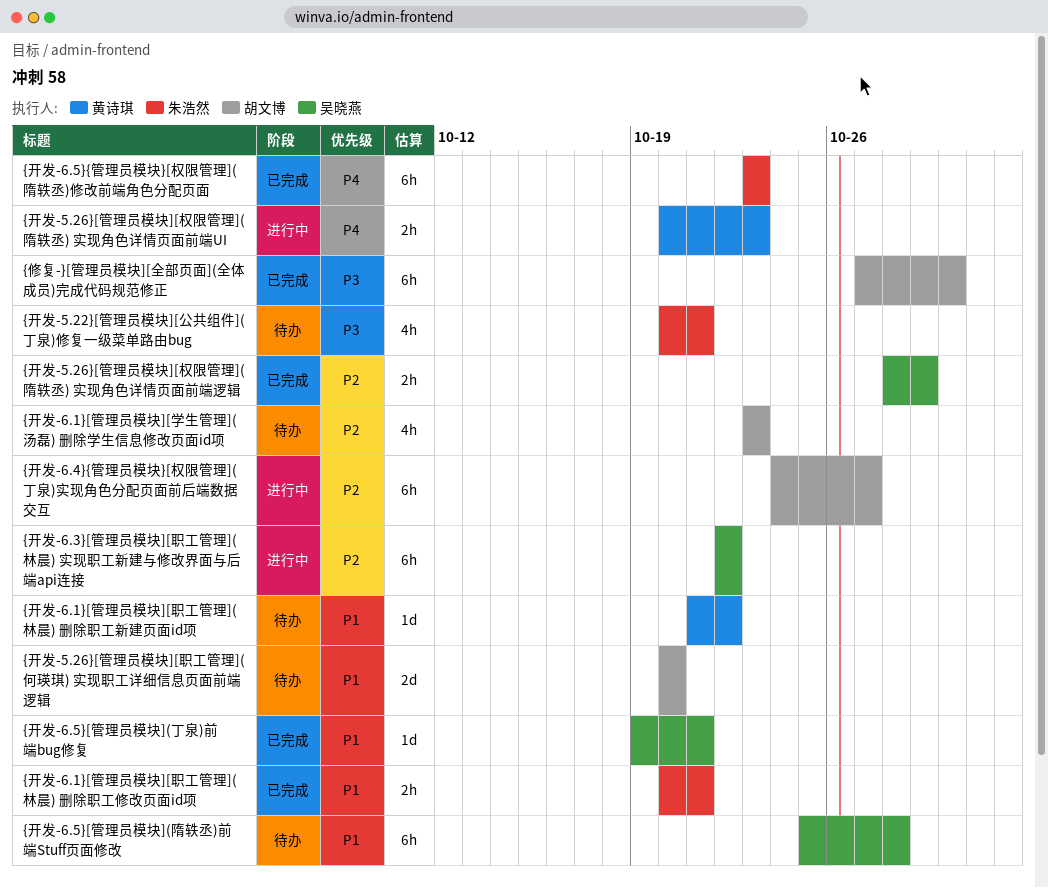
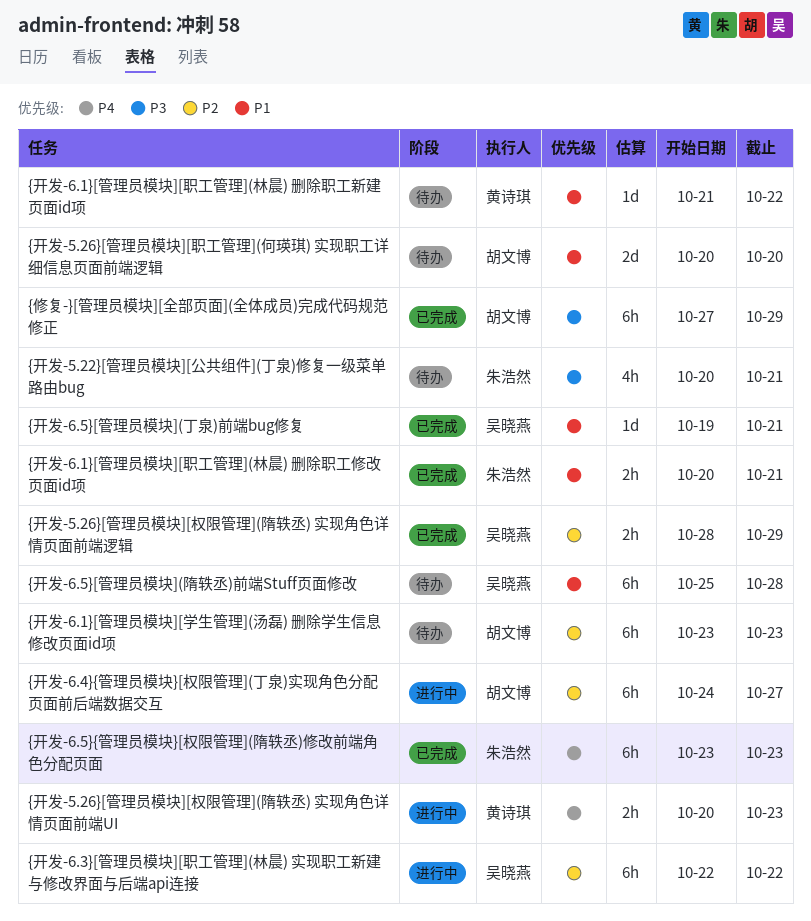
{修复-}[管理员模块][全部页面](全体成员)完成代码规范修正, due: Oct 30 -> Oct 29
{开发-6.1}[管理员模块][学生管理](汤磊) 删除学生信息修改页面id项, estimate: 4h -> 6h

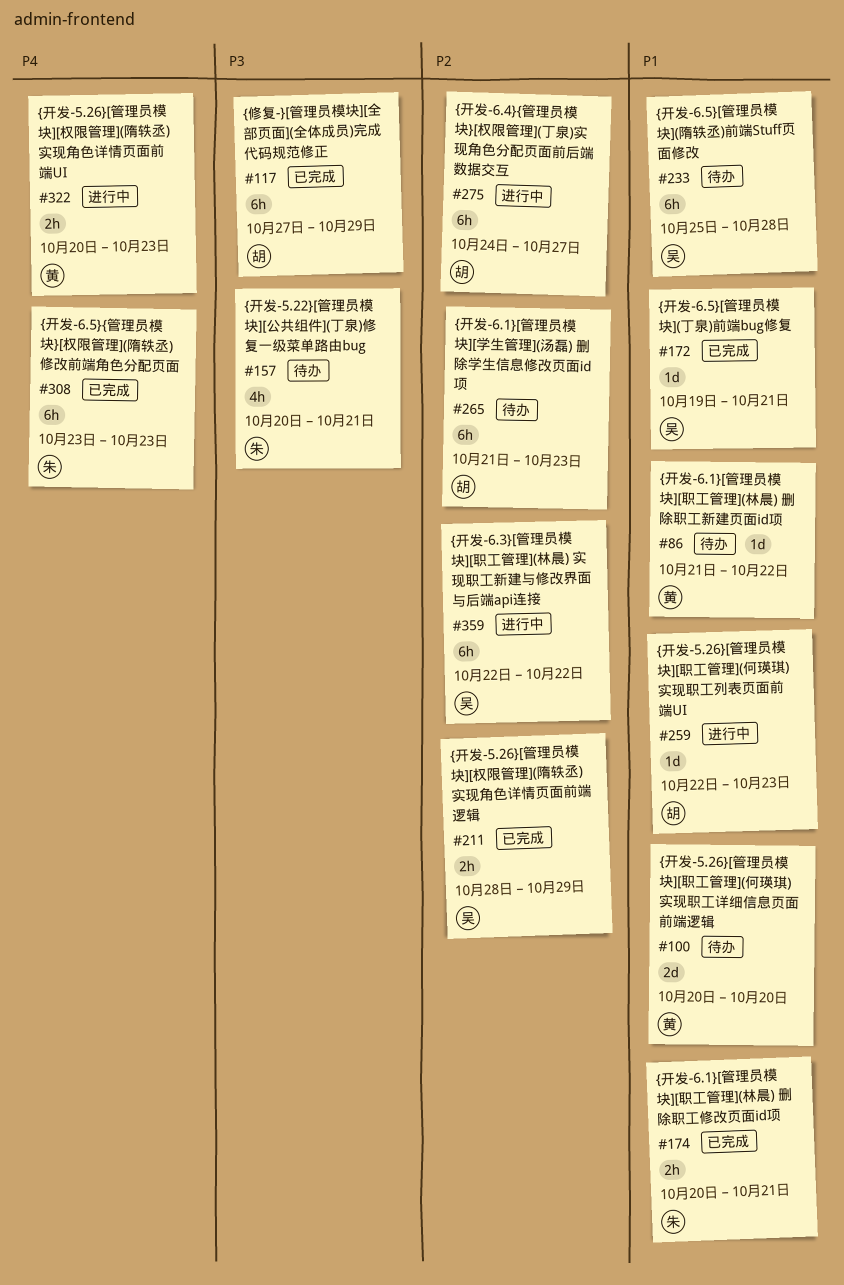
{开发-5.26}[管理员模块][职工管理](何瑛琪) 实现职工列表页面前端UI: none -> present
{开发-5.26}[管理员模块][职工管理](何瑛琪) 实现职工详细信息页面前端逻辑, owner: 胡文博 -> 黄诗琪
{开发-6.1}[管理员模块][学生管理](汤磊) 删除学生信息修改页面id项, start: Oct 23 -> Oct 21

